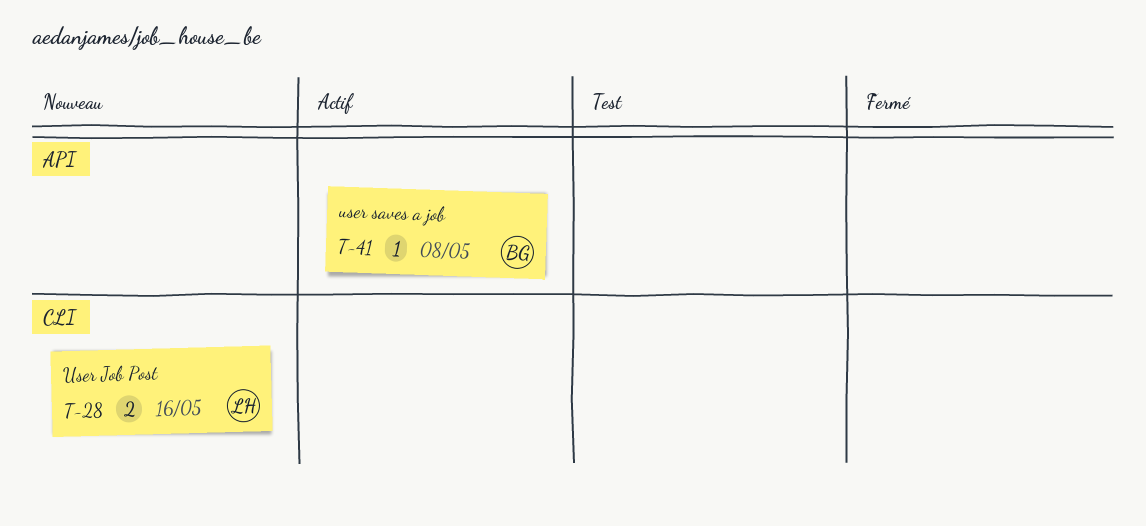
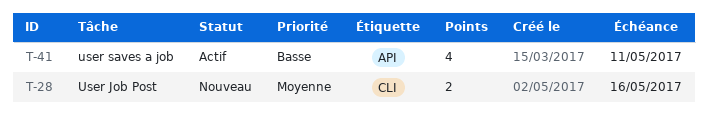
T-41, estimate: 1 -> 4
T-41, due: May 8 -> May 11

